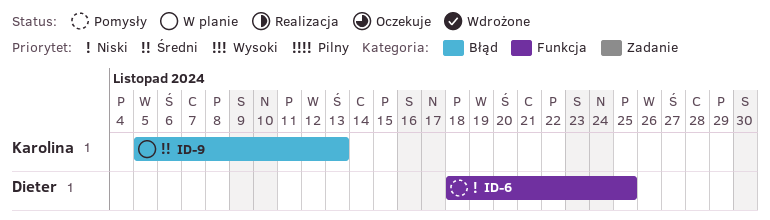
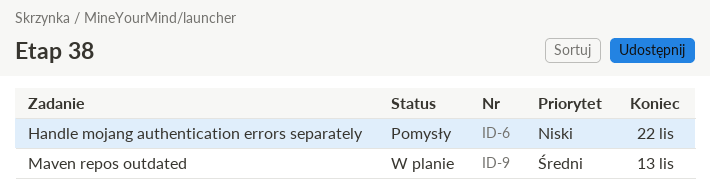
ID-6, due: Nov 25 -> Nov 22

